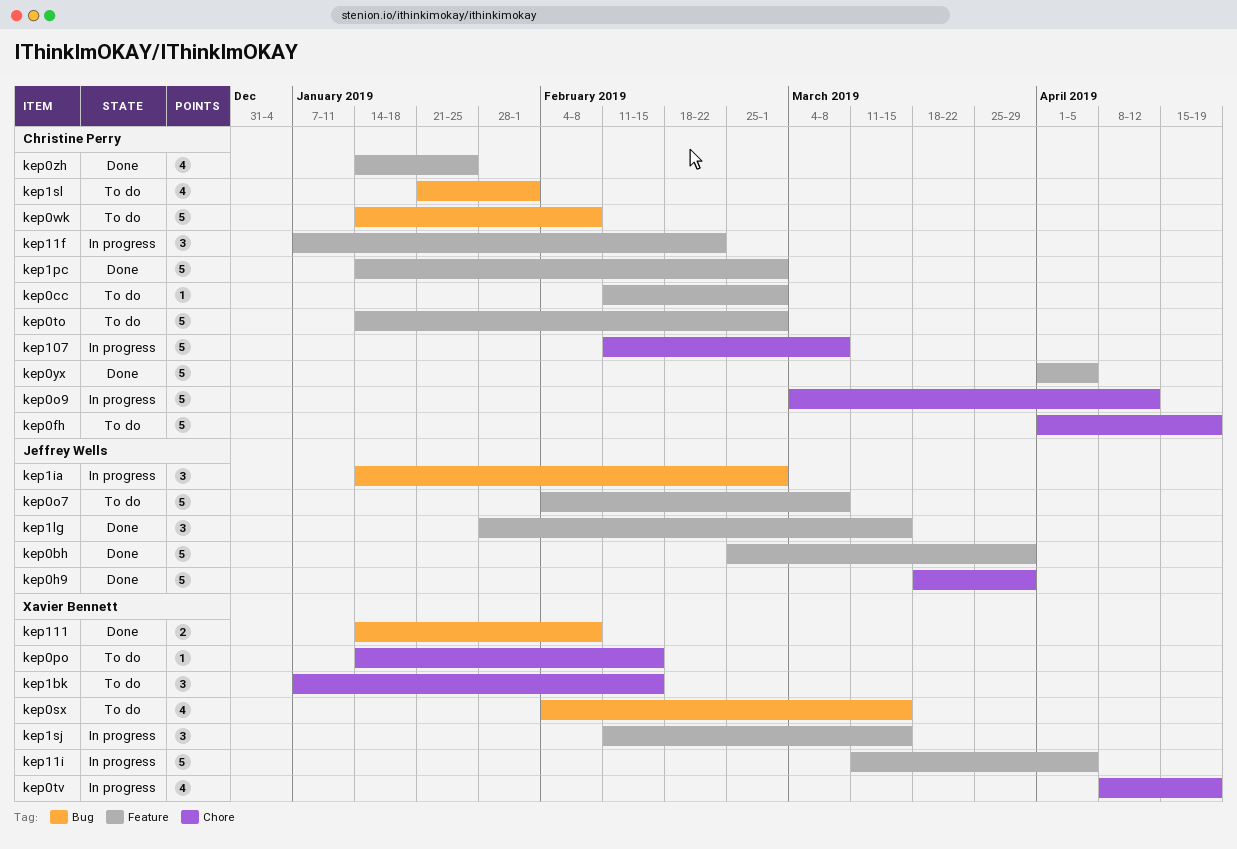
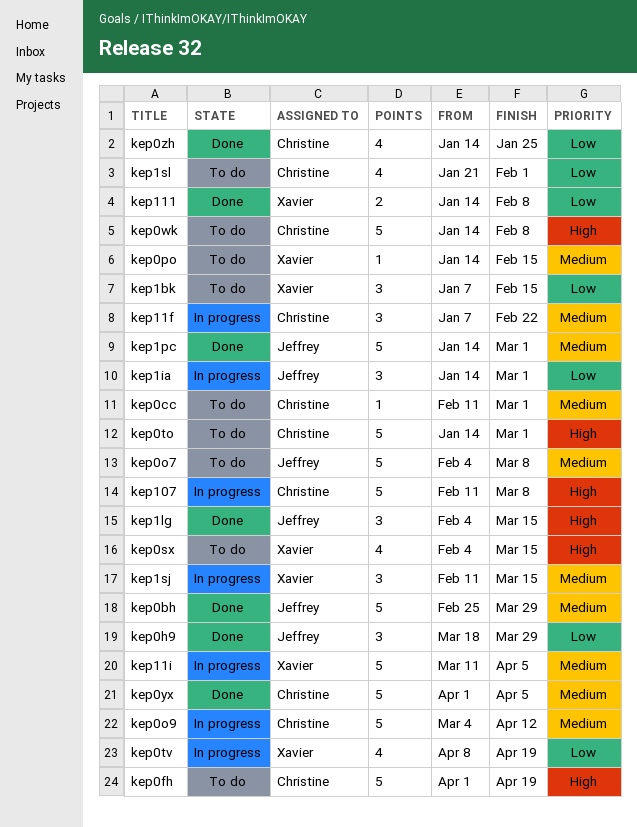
kep0h9, estimate: 5 -> 3
kep1lg, start: Jan 28 -> Feb 4
kep1pc, owner: Christine Perry -> Jeffrey Wells

